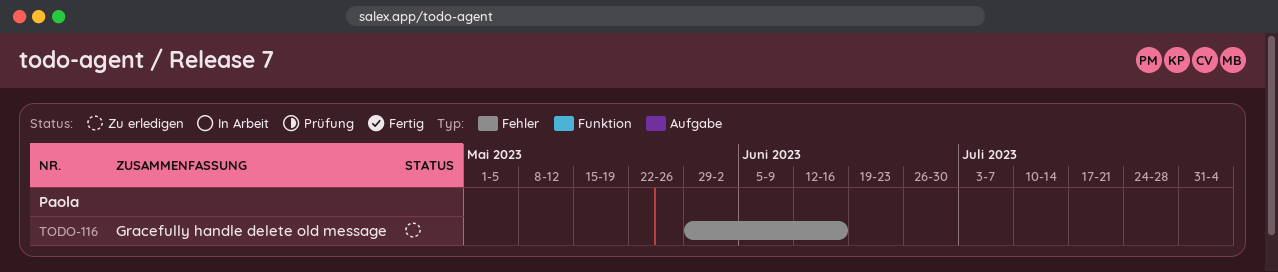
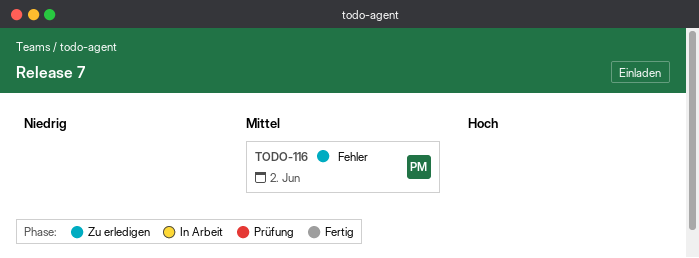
TODO-116, due: Jun 16 -> Jun 2

